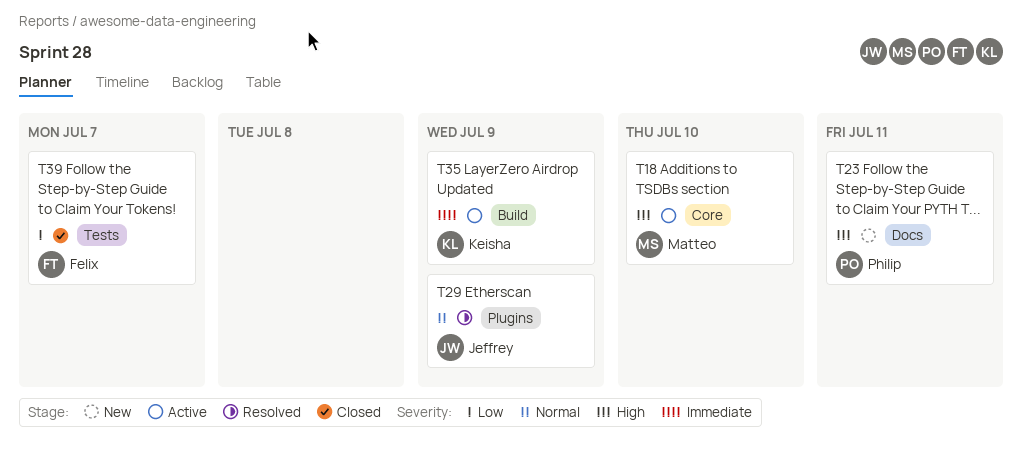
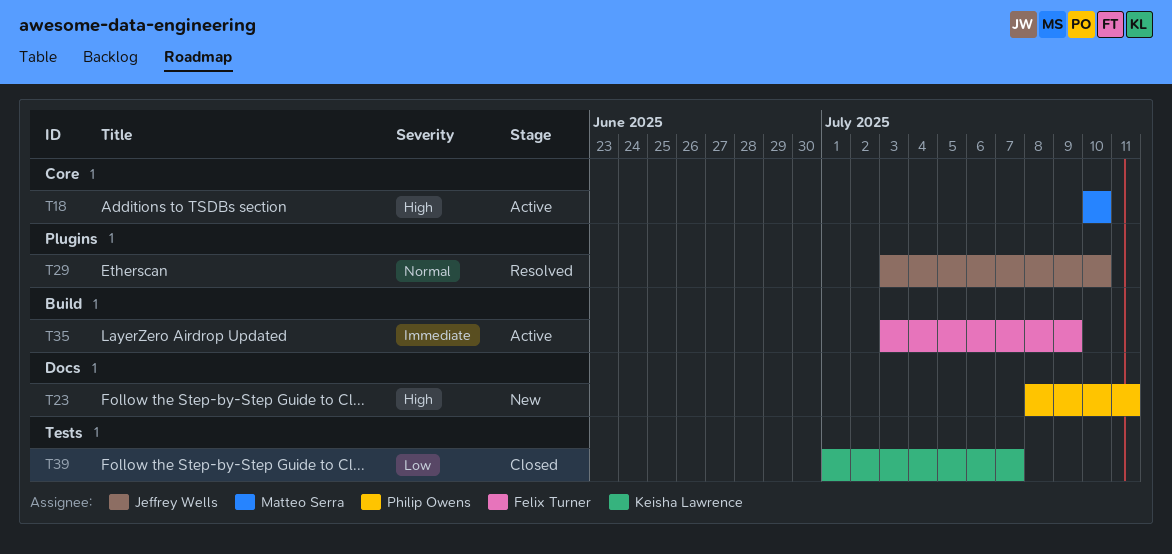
T29, due: Jul 9 -> Jul 10
T35, owner: Keisha Lawrence -> Felix Turner
T39, owner: Felix Turner -> Keisha Lawrence

